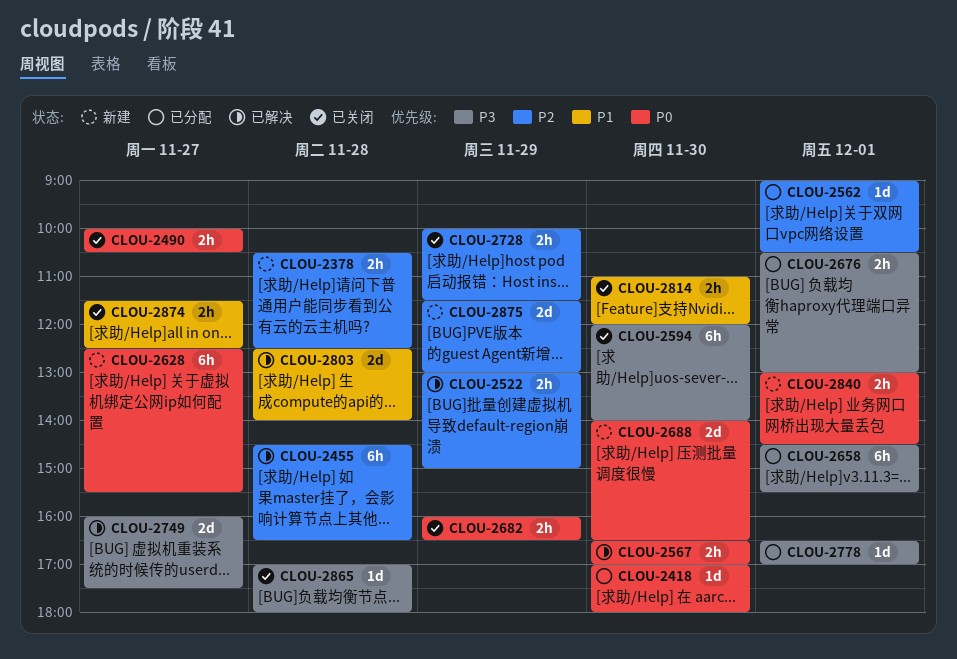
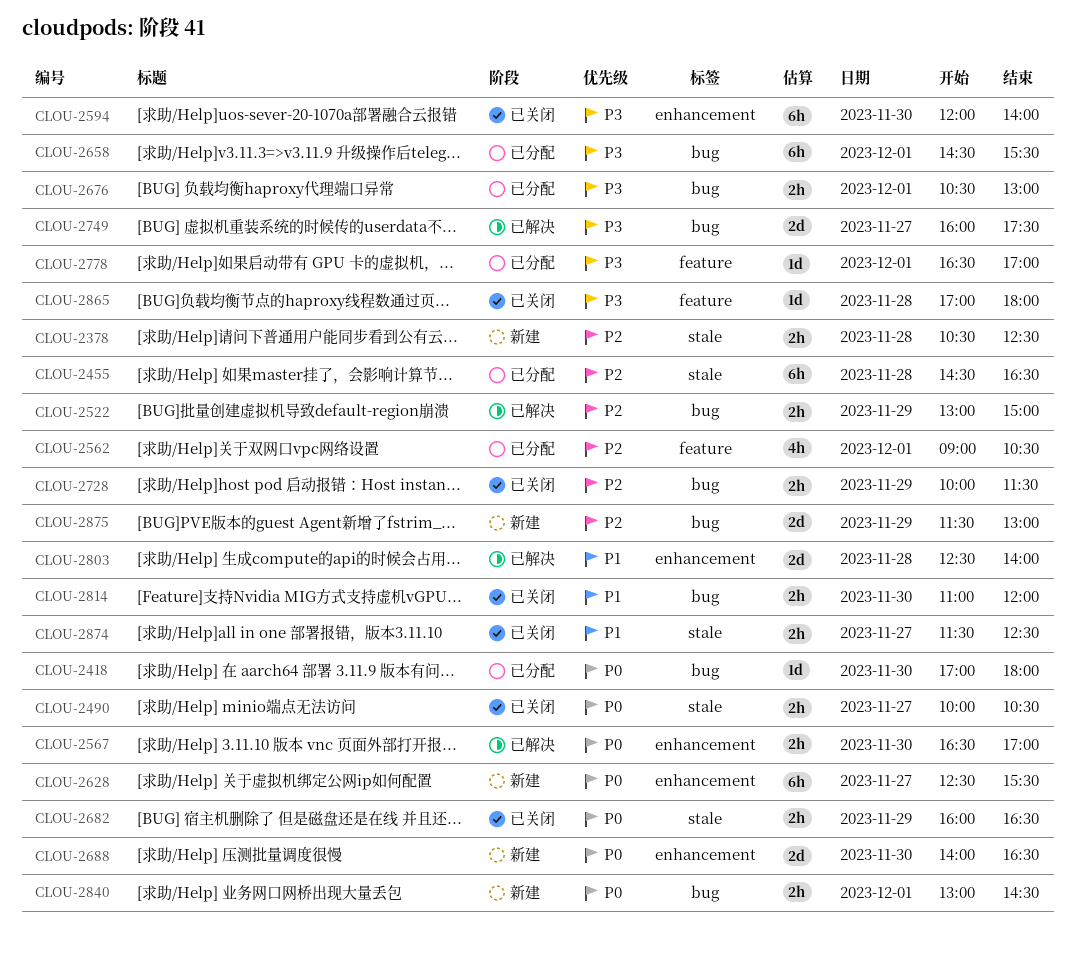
CLOU-2455, status: 已解决 -> 已分配
CLOU-2562, estimate: 1d -> 4h

